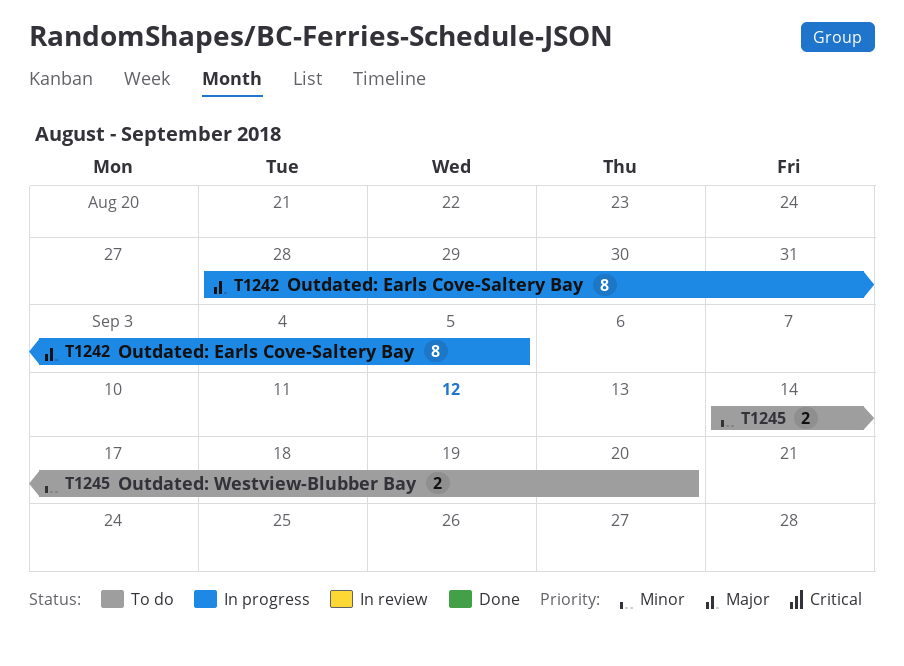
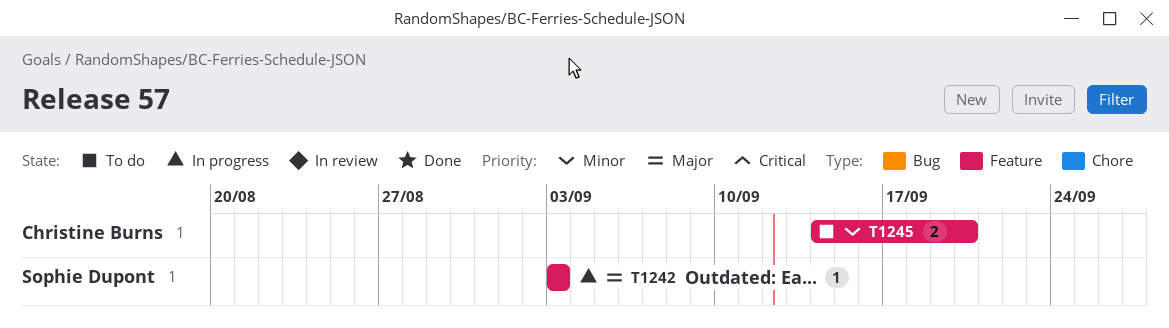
T1242, estimate: 8 -> 1
T1242, start: Aug 28 -> Sep 3
T1242, due: Sep 5 -> Sep 3

